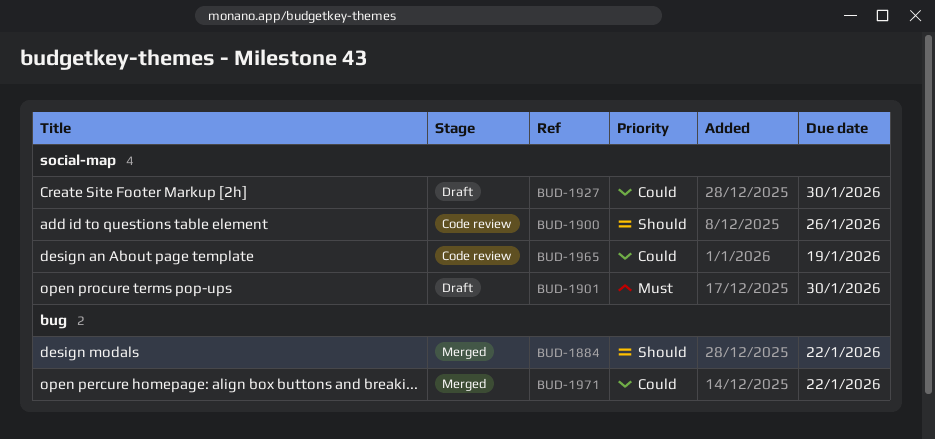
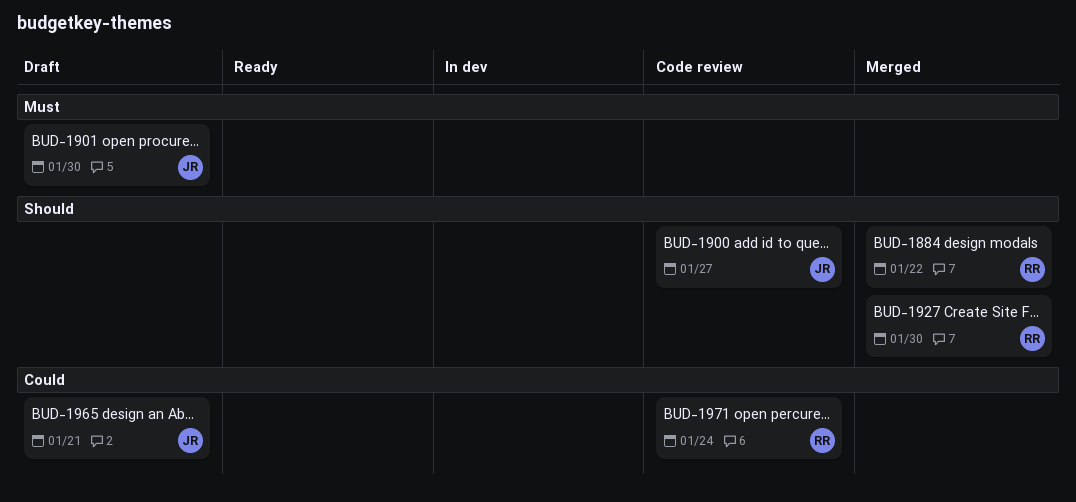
BUD-1900, due: Jan 26 -> Jan 27
BUD-1927, status: Draft -> Merged
BUD-1927, priority: Could -> Should
BUD-1965, status: Code review -> Draft
BUD-1965, due: Jan 19 -> Jan 21
BUD-1971, status: Merged -> Code review
BUD-1971, due: Jan 22 -> Jan 24

